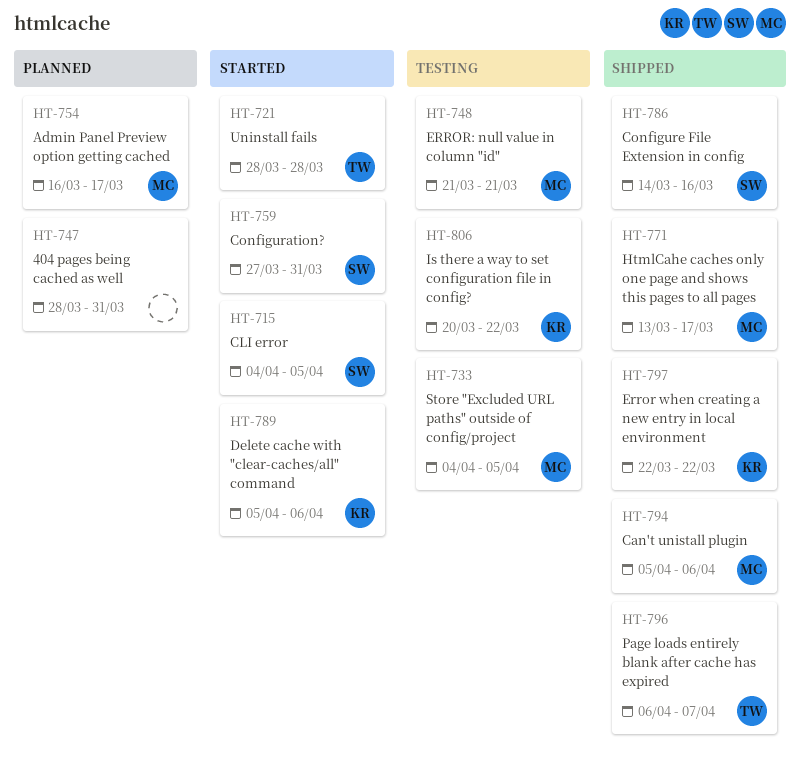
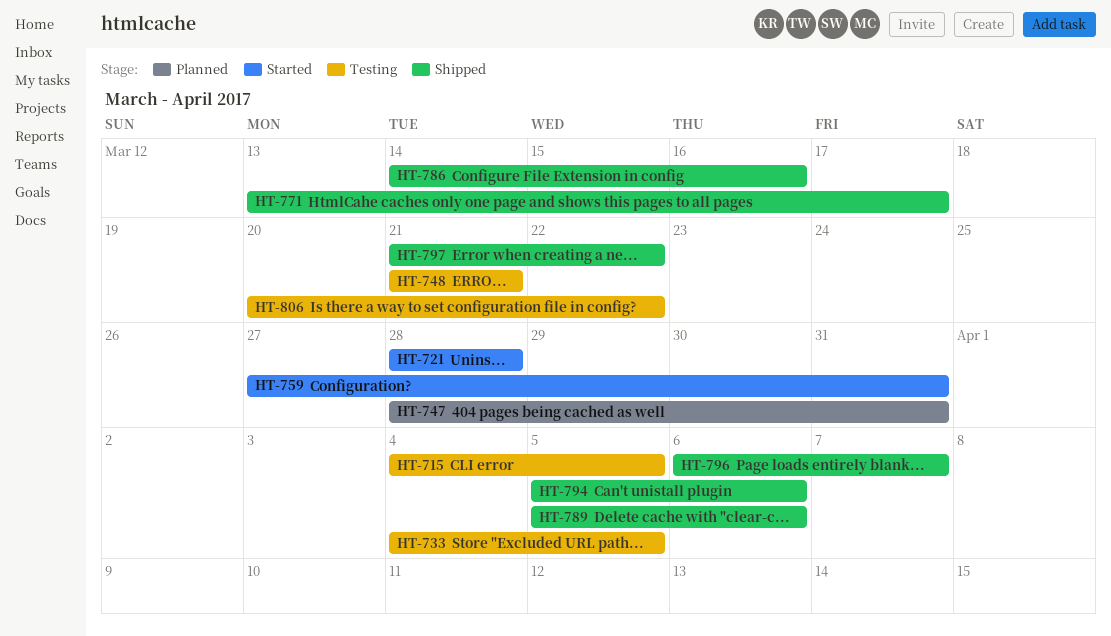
HT-715, status: Started -> Testing
HT-754: present -> none
HT-789, status: Started -> Shipped
HT-797, start: Mar 22 -> Mar 21

